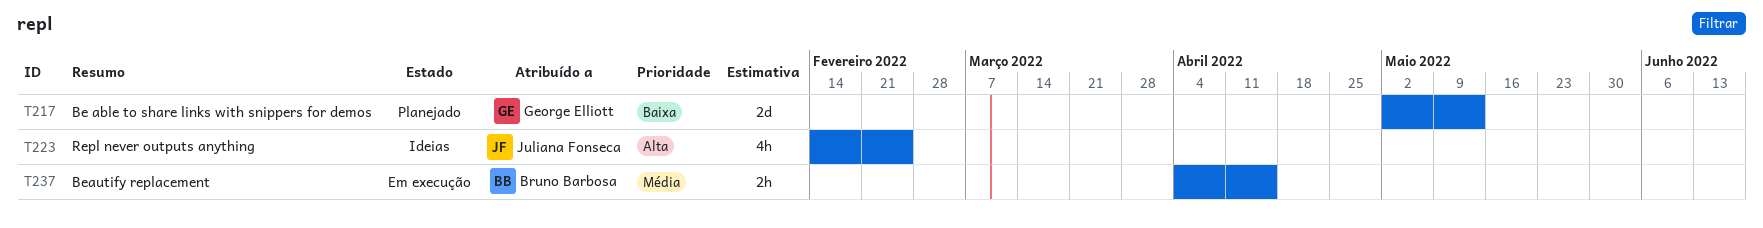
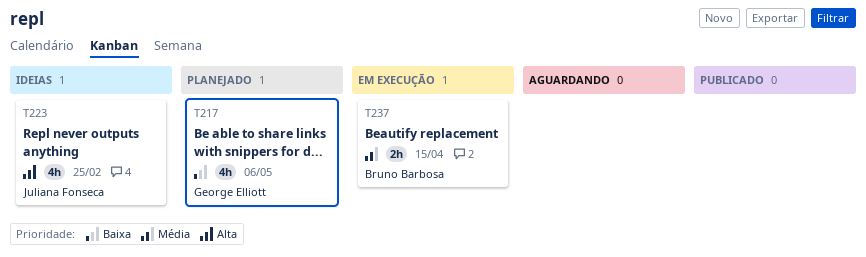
T217, estimate: 2d -> 4h
T217, due: May 13 -> May 6

